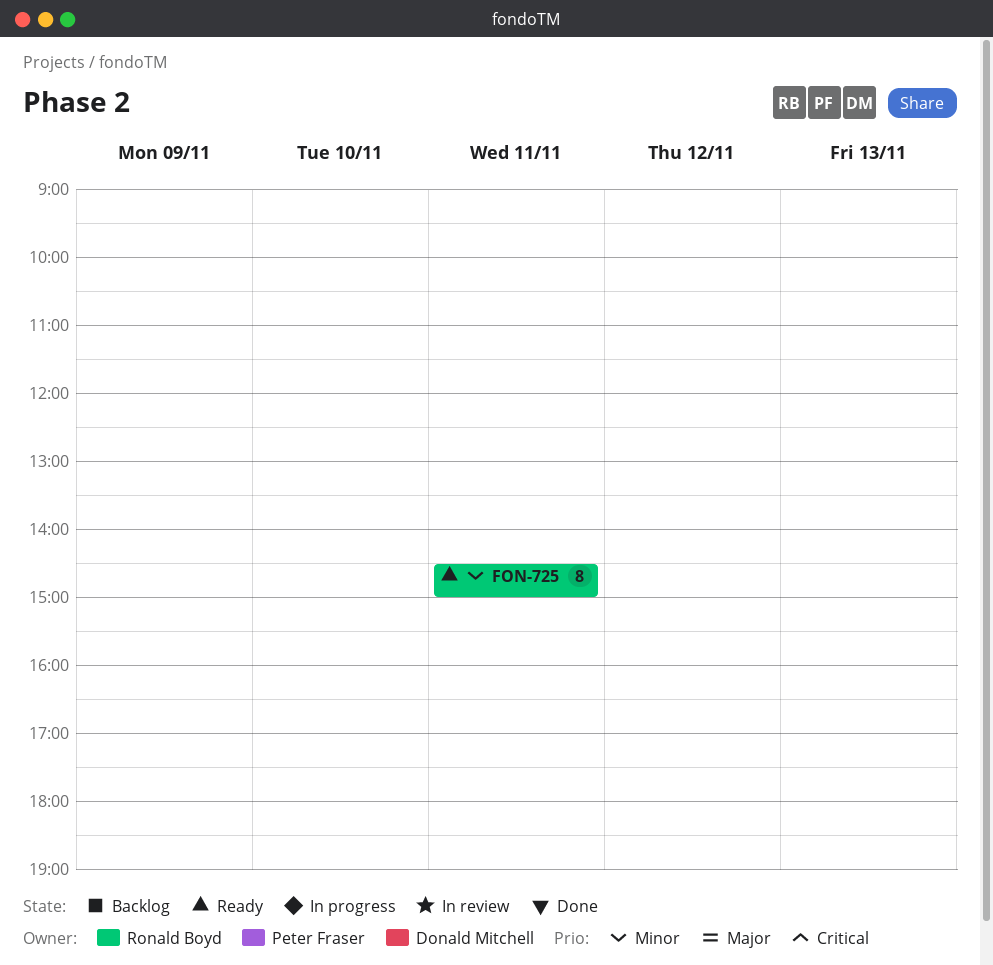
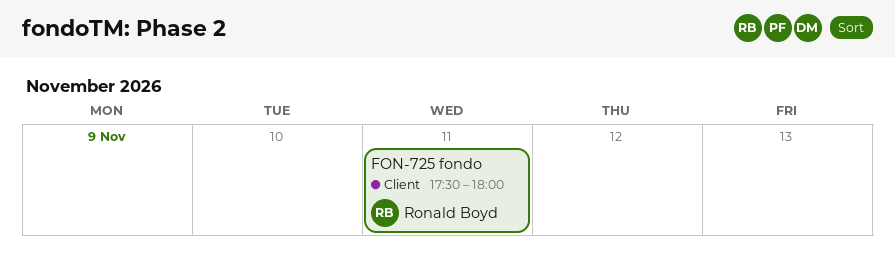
FON-725, begins: 14:30 -> 17:30
FON-725, ends: 15:00 -> 18:00

